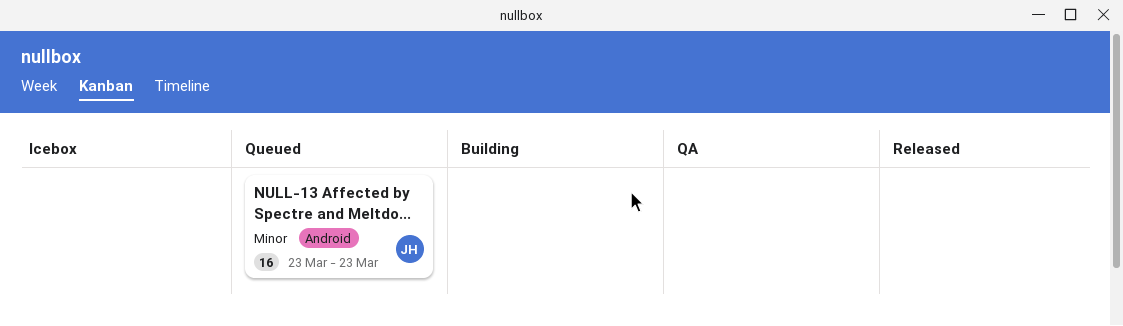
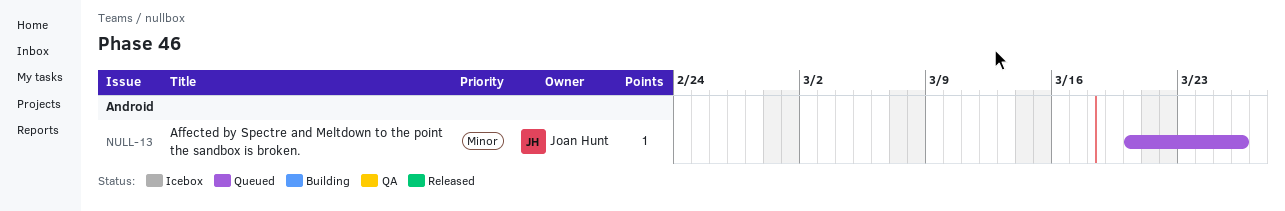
NULL-13, estimate: 16 -> 1
NULL-13, start: Mar 23 -> Mar 20
NULL-13, due: Mar 23 -> Mar 26

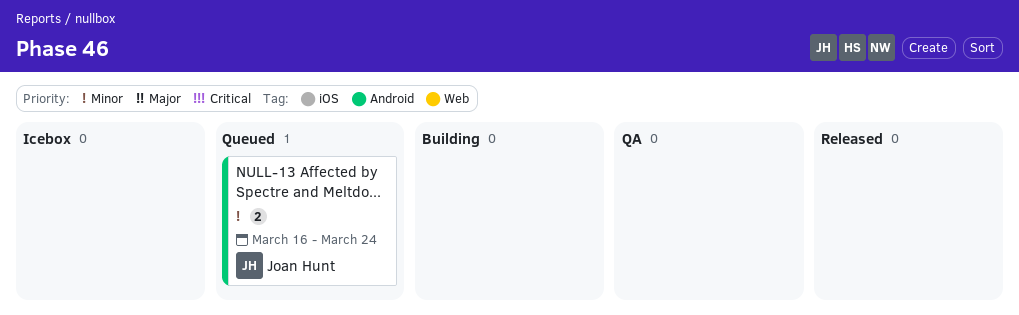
NULL-13, estimate: 1 -> 2
NULL-13, start: Mar 20 -> Mar 16
NULL-13, due: Mar 26 -> Mar 24

